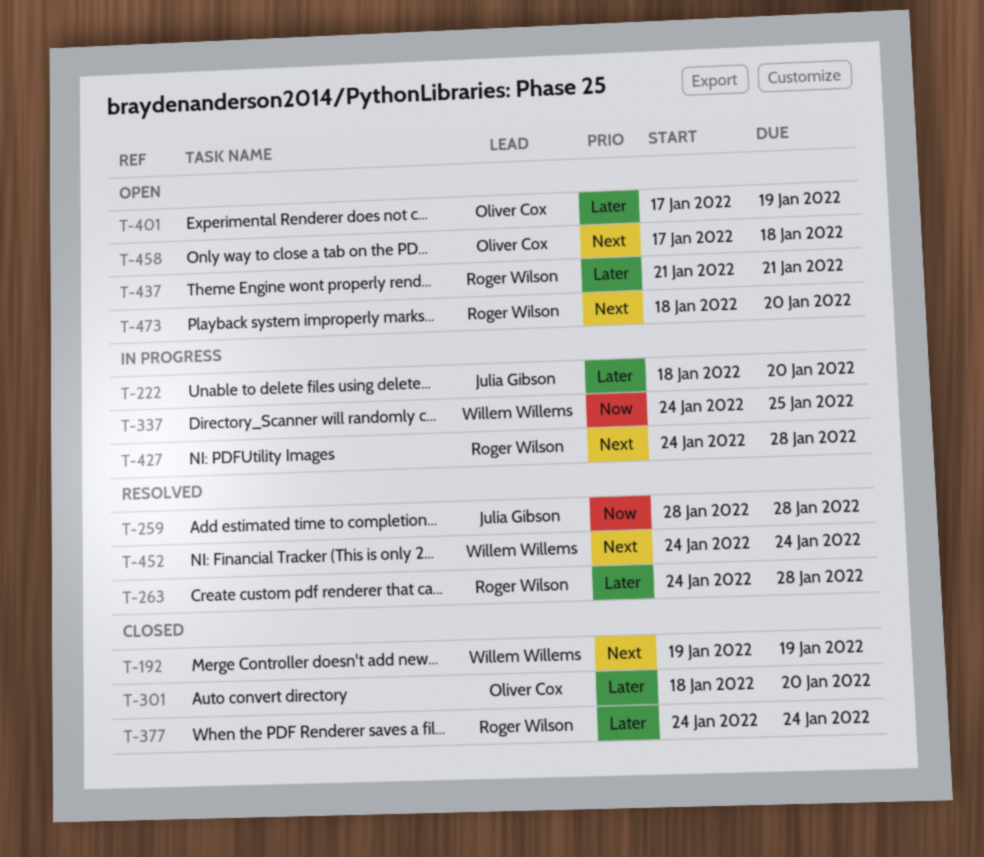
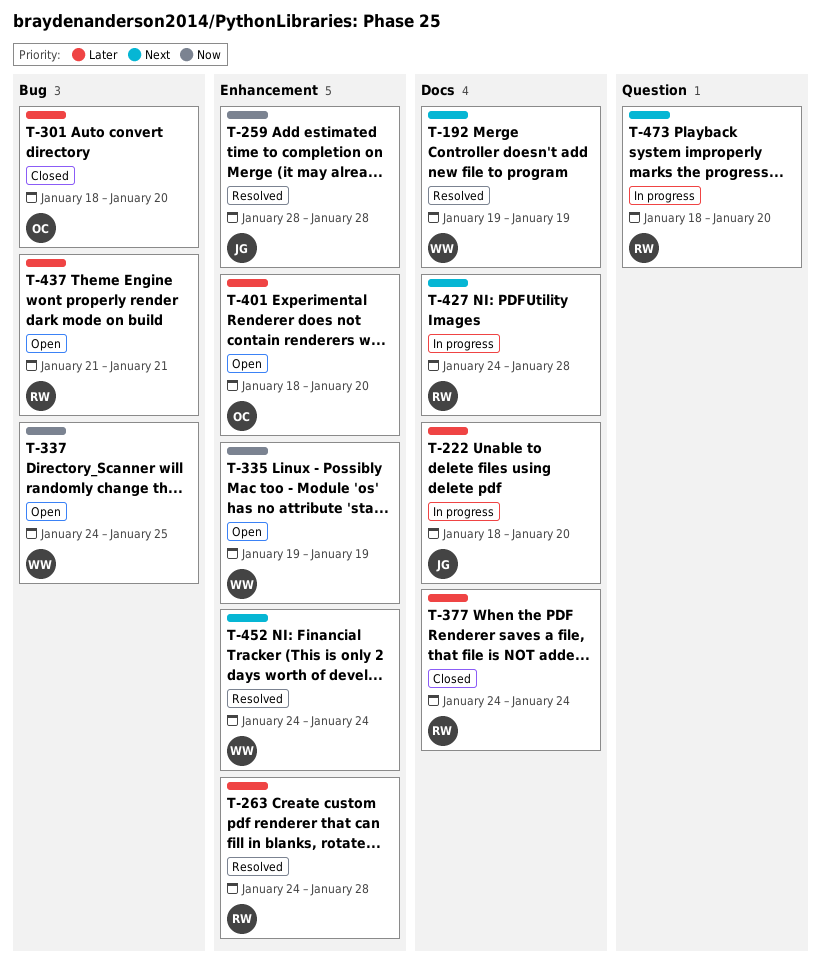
T-192, status: Closed -> Resolved
T-335: none -> present
T-337, status: In progress -> Open
T-401, start: Jan 17 -> Jan 18
T-401, due: Jan 19 -> Jan 20
T-458: present -> none
T-473, status: Open -> In progress

